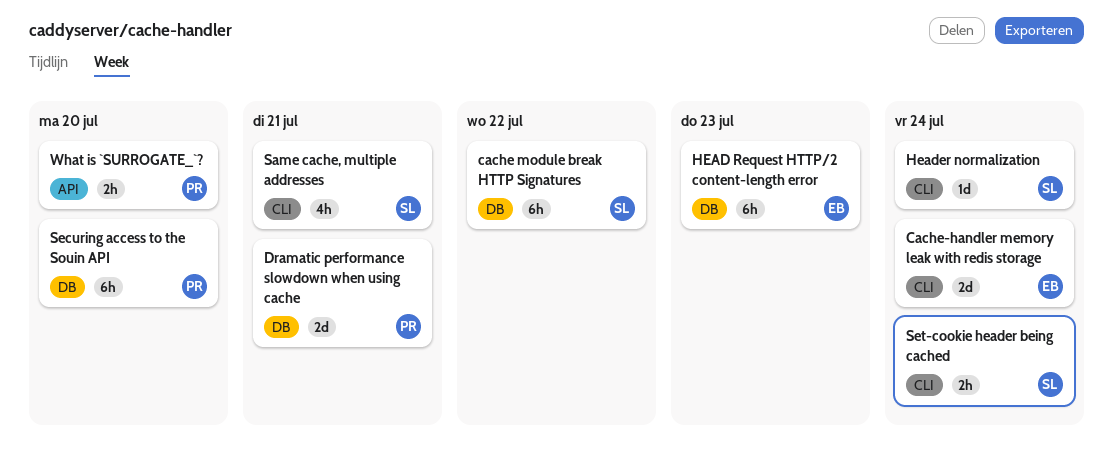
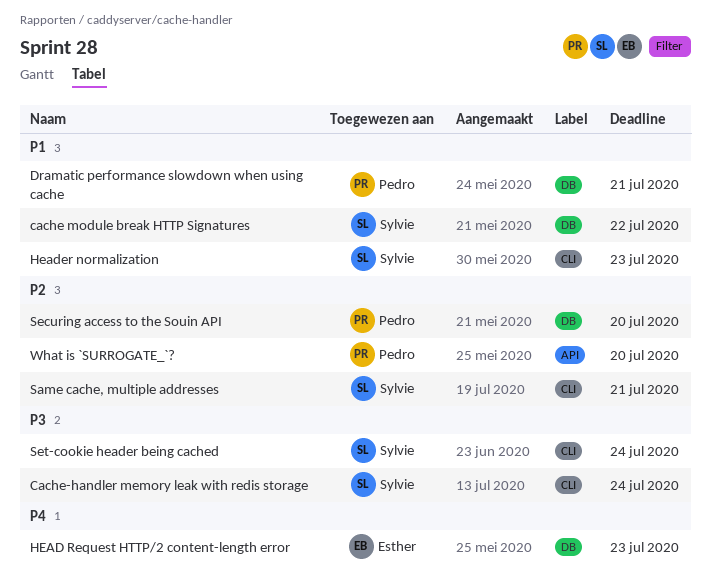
Cache-handler memory leak with redis storage, owner: Esther -> Sylvie
Header normalization, due: Jul 24 -> Jul 23

